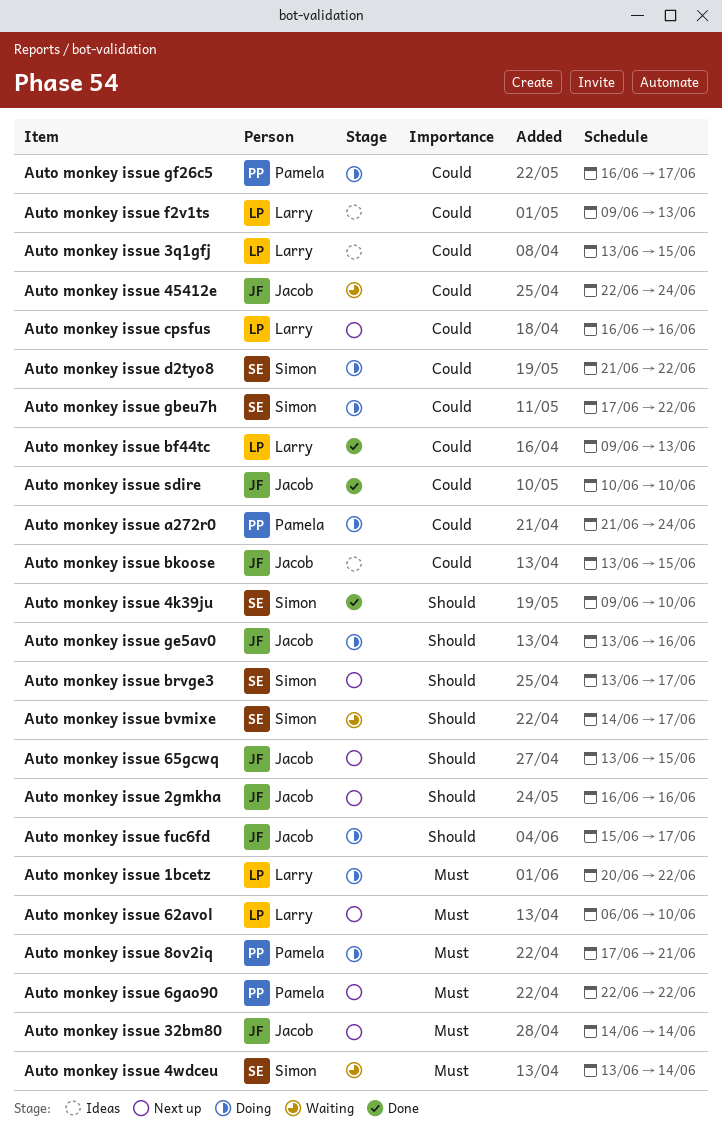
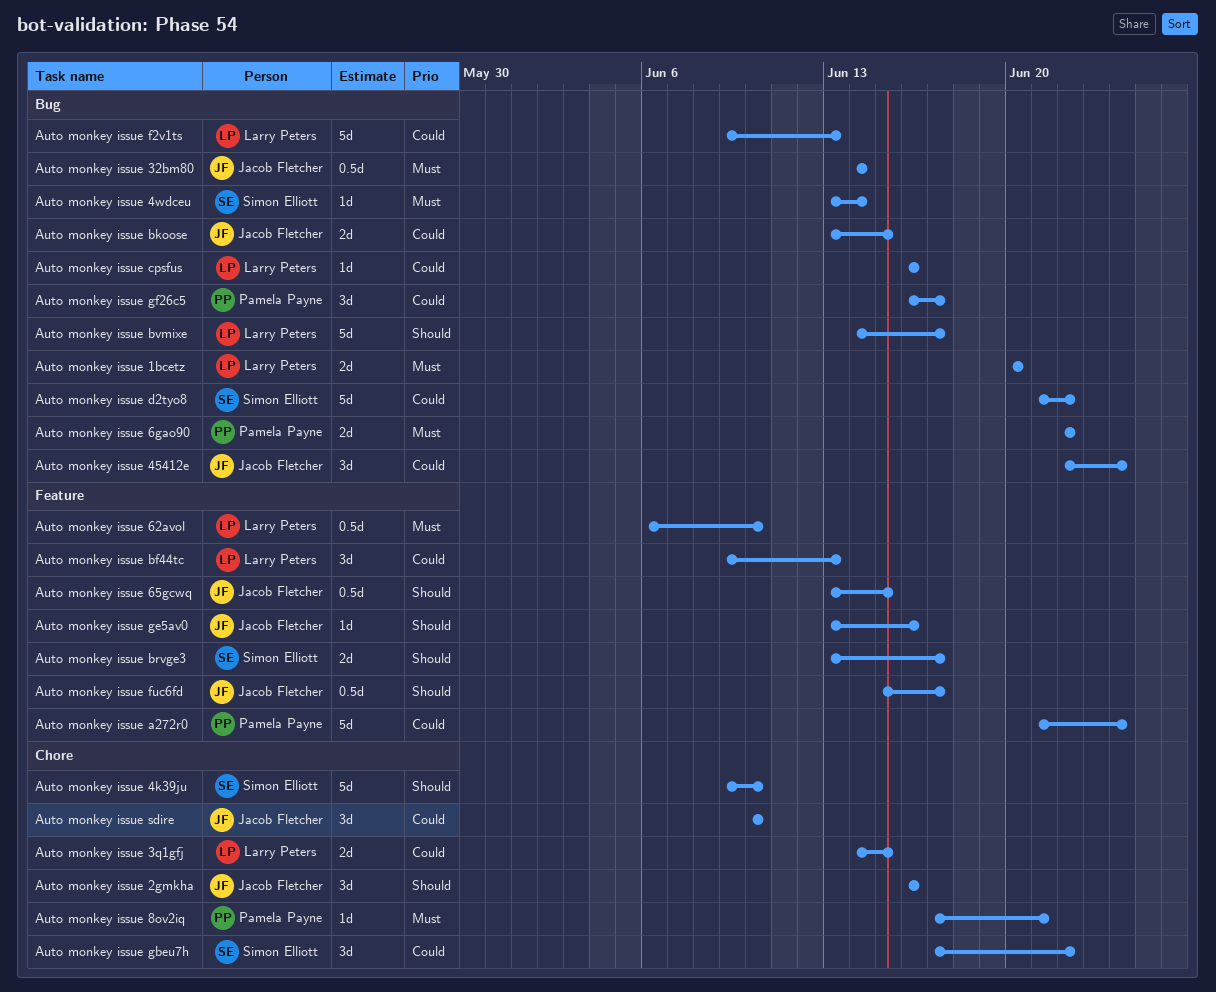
Auto monkey issue 1bcetz, due: Jun 22 -> Jun 20
Auto monkey issue 3q1gfj, start: Jun 13 -> Jun 14
Auto monkey issue bvmixe, owner: Simon Elliott -> Larry Peters

